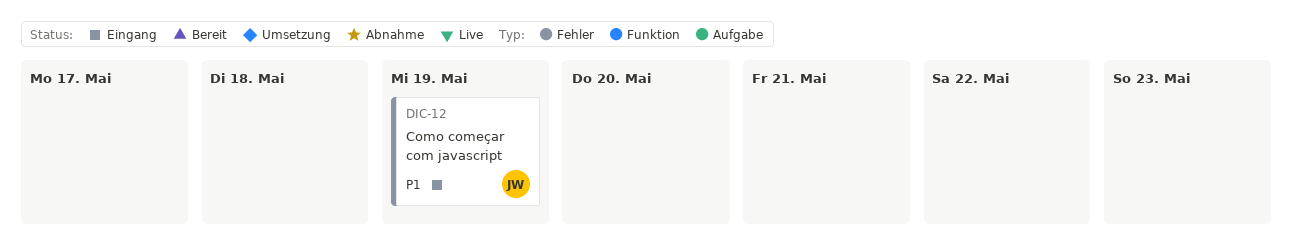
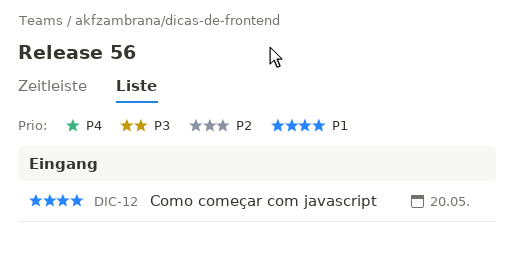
DIC-12, due: May 19 -> May 20

